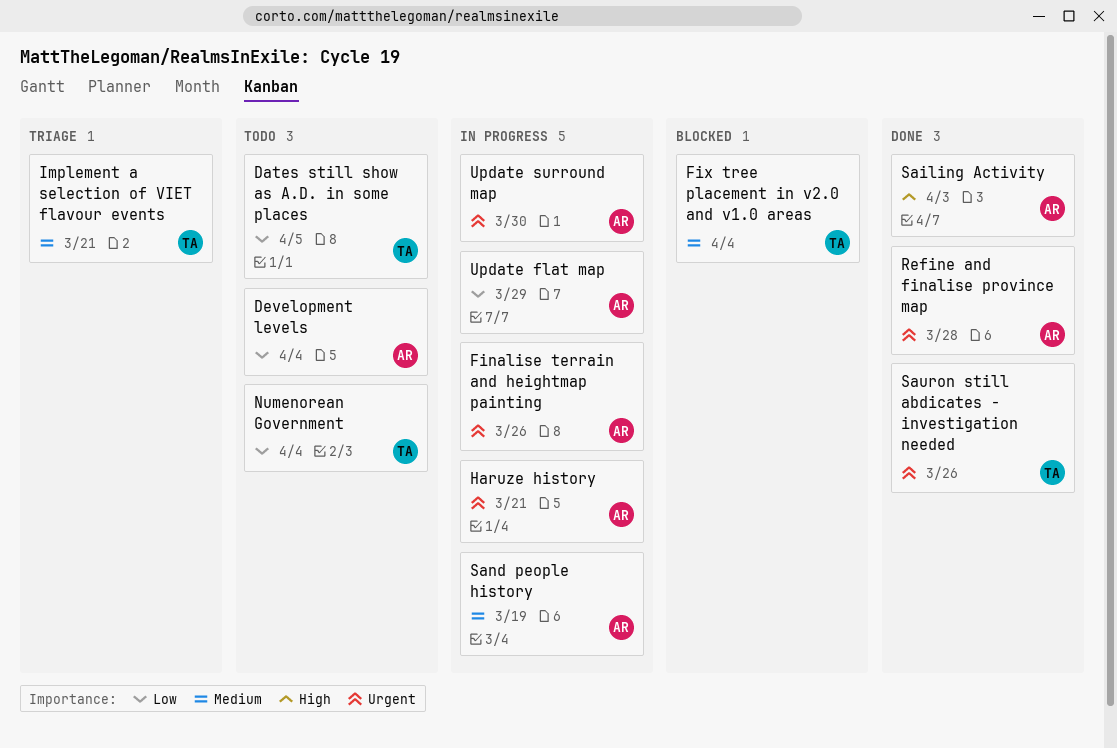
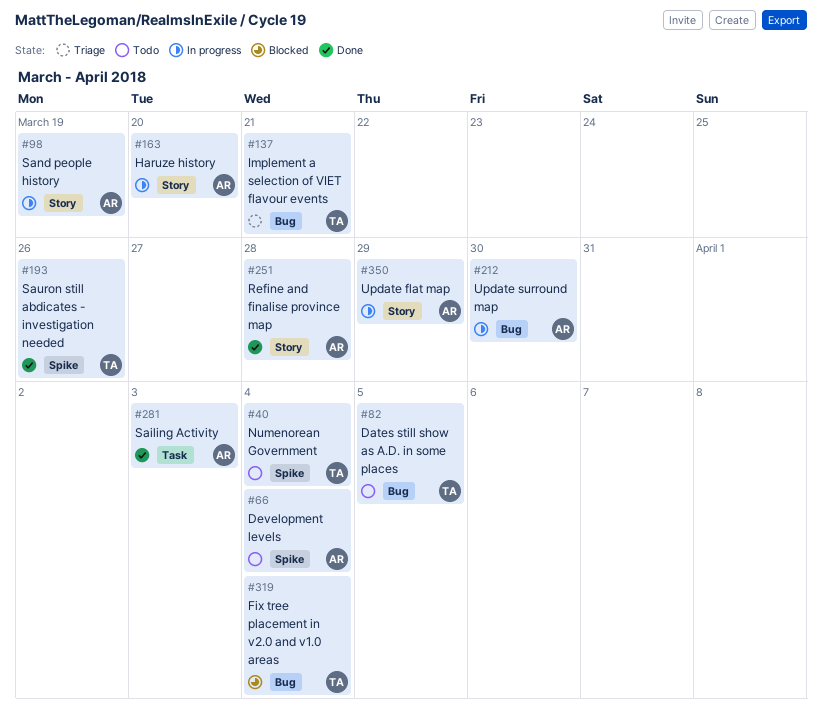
Finalise terrain and heightmap painting: present -> none
Haruze history, due: Mar 21 -> Mar 20

